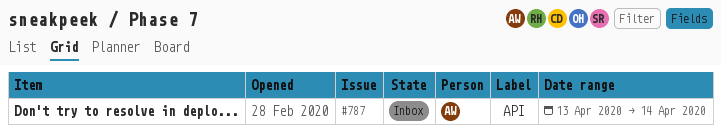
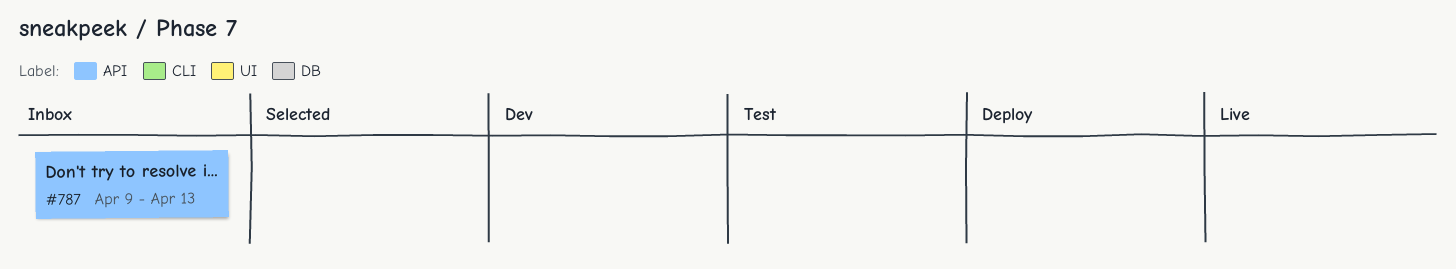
#787, start: Apr 13 -> Apr 9
#787, due: Apr 14 -> Apr 13

